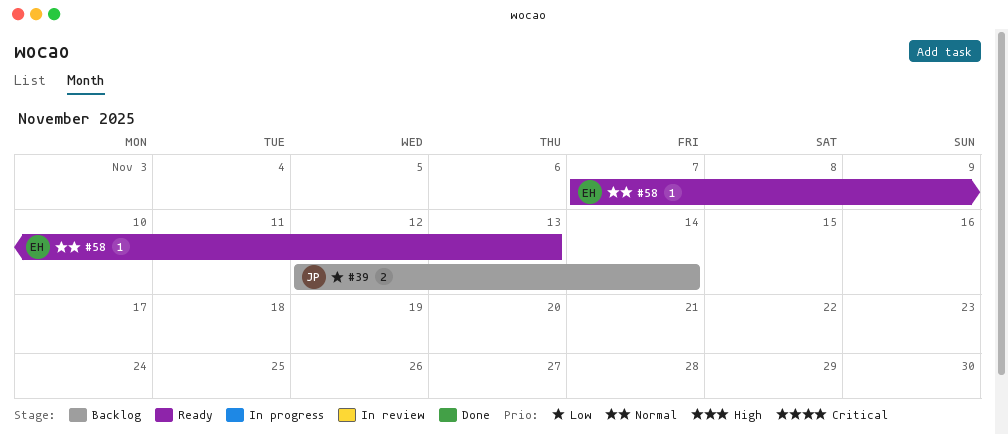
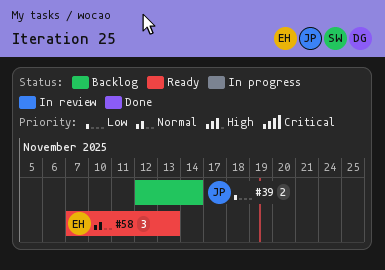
#58, estimate: 1 -> 3

